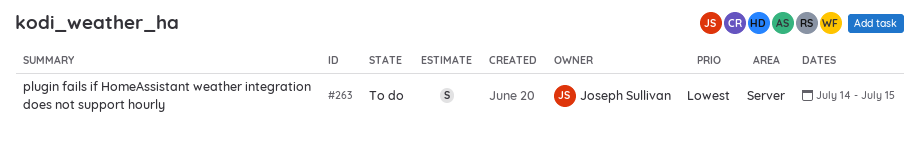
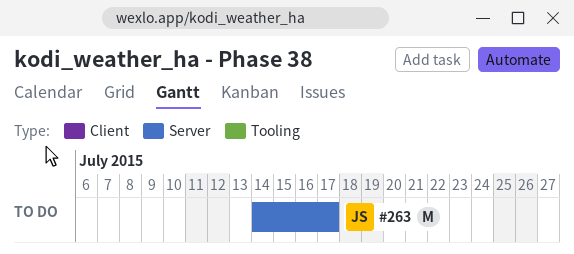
#263, estimate: S -> M
#263, due: Jul 15 -> Jul 17

